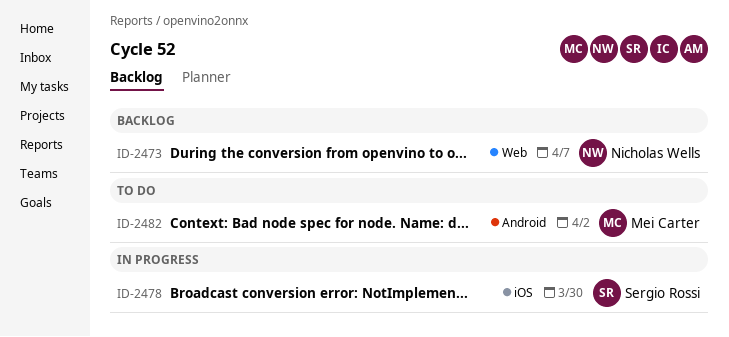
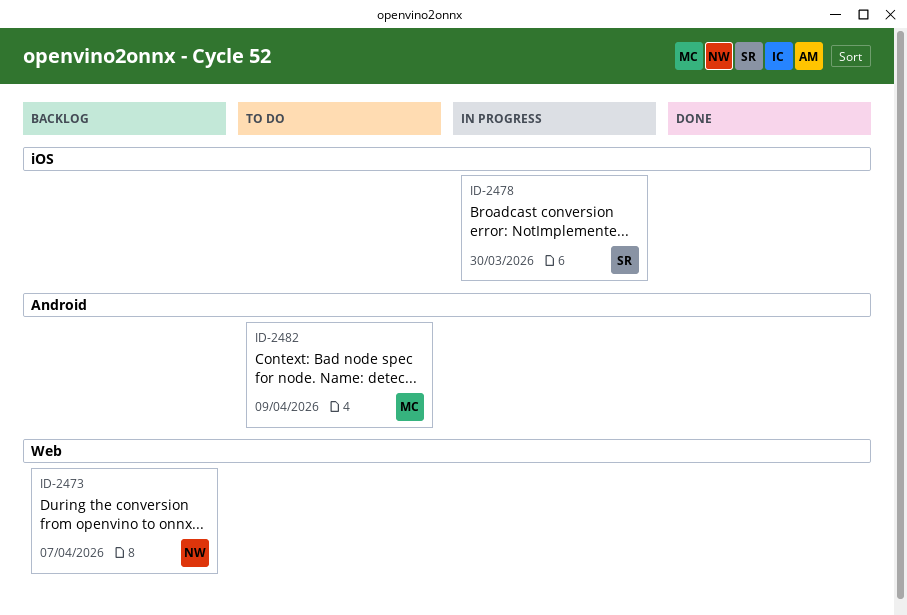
ID-2482, due: Apr 2 -> Apr 9

